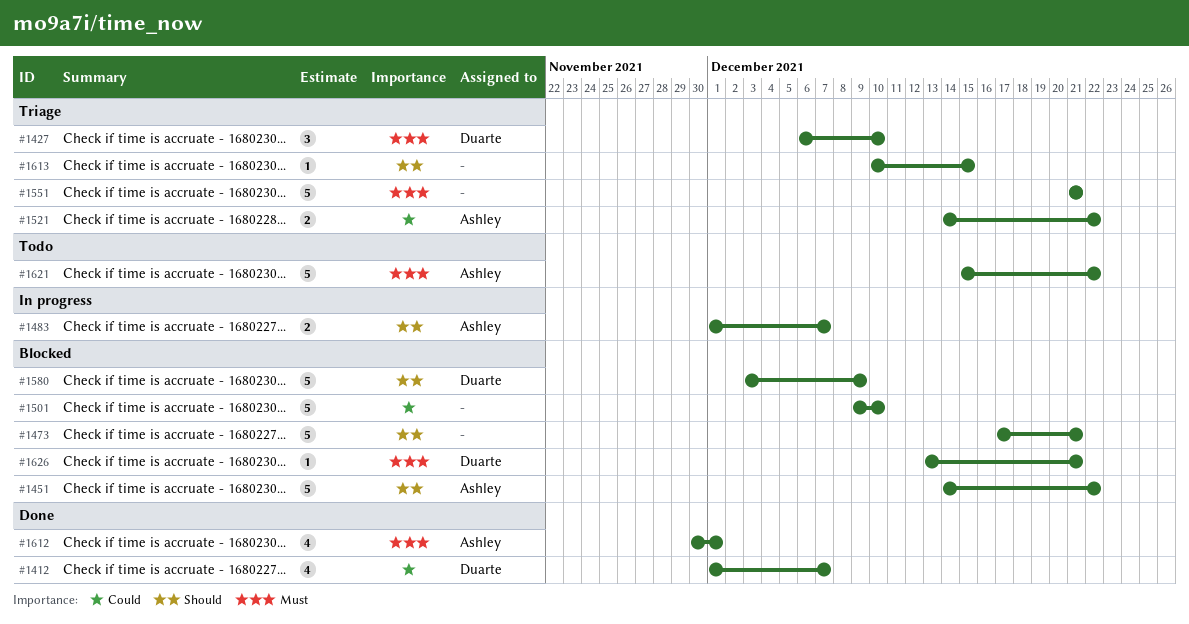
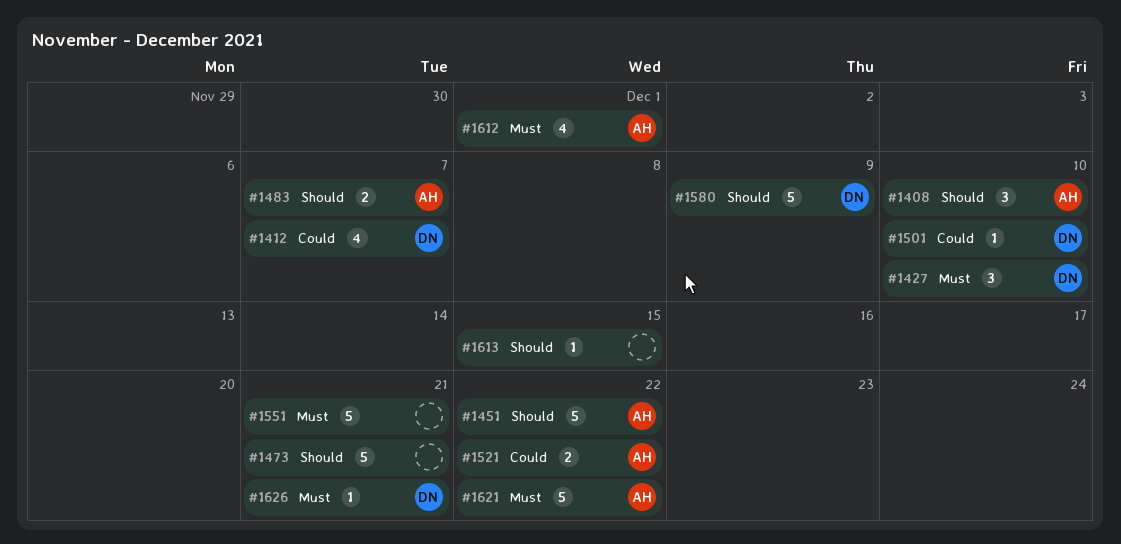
#1408: none -> present
#1501, owner: none -> Duarte
#1501, estimate: 5 -> 1

